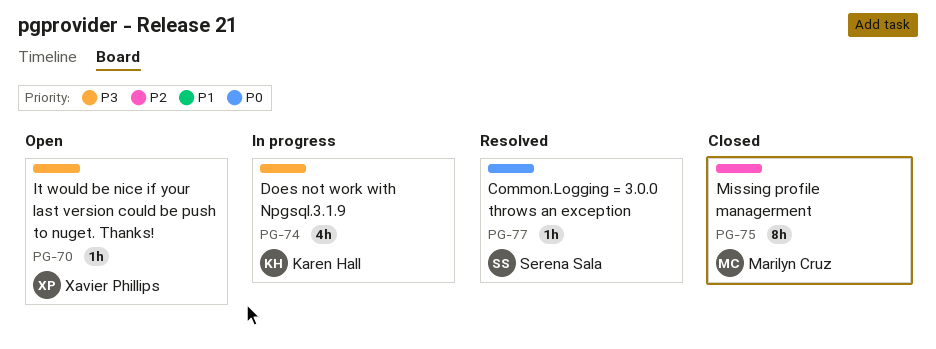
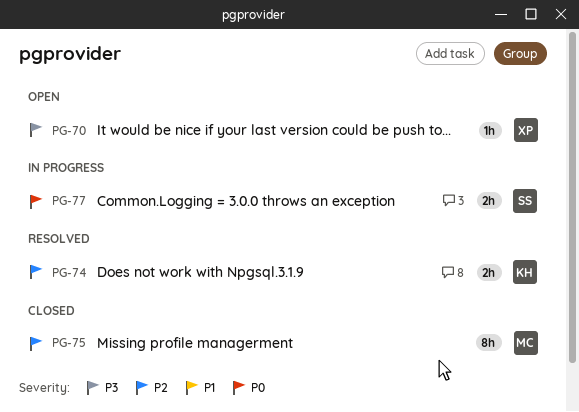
PG-74, status: In progress -> Resolved
PG-74, priority: P3 -> P2
PG-74, estimate: 4h -> 2h
PG-77, status: Resolved -> In progress
PG-77, estimate: 1h -> 2h

